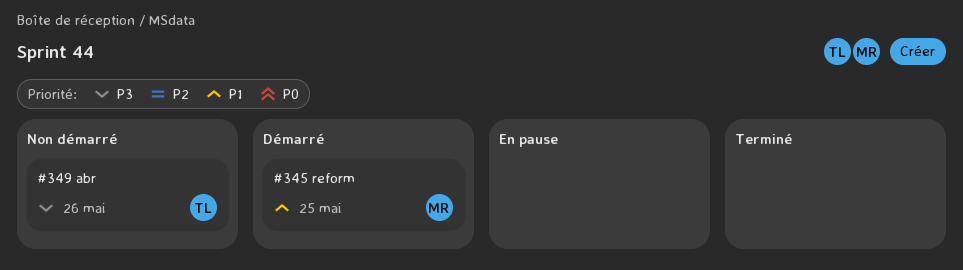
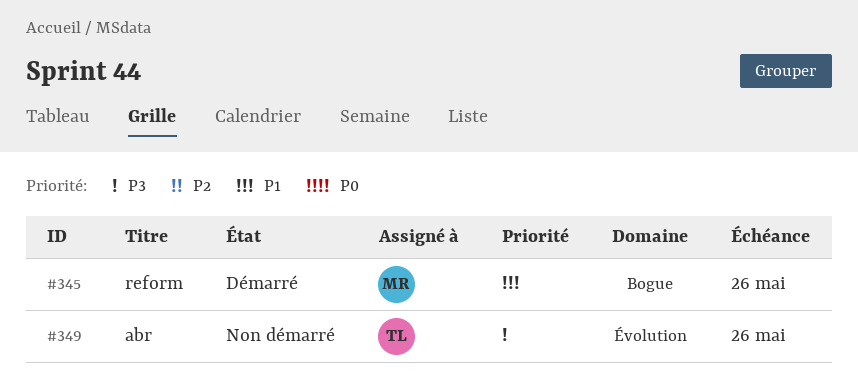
#345, due: May 25 -> May 26

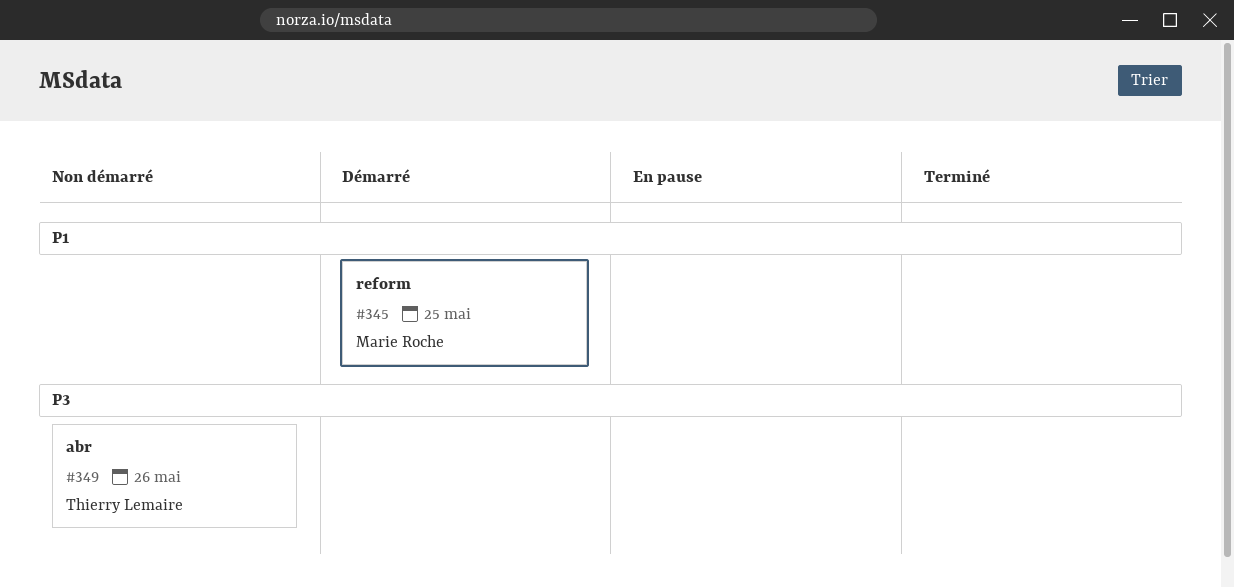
#345, due: May 26 -> May 25

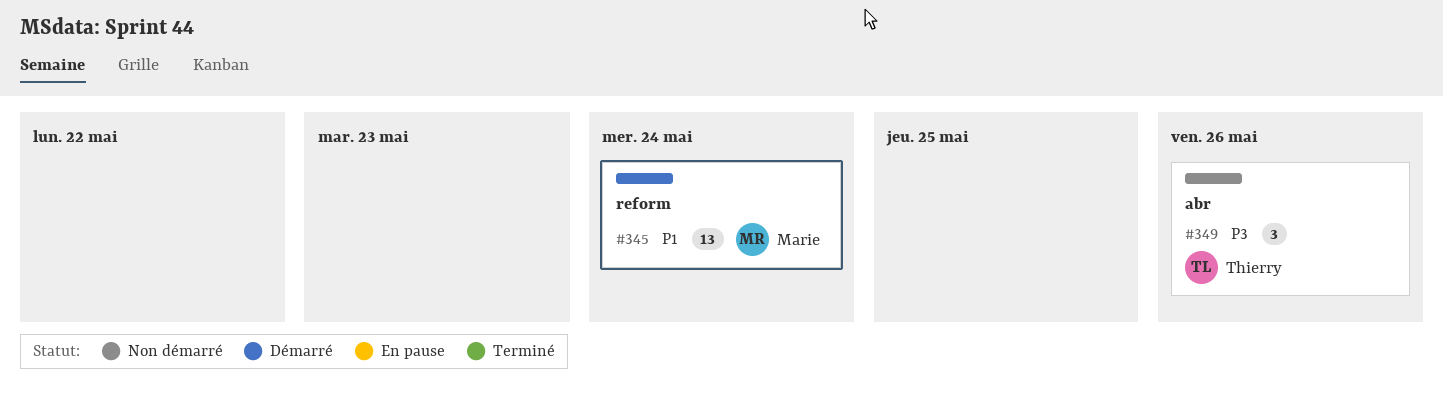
#345, due: May 25 -> May 24

